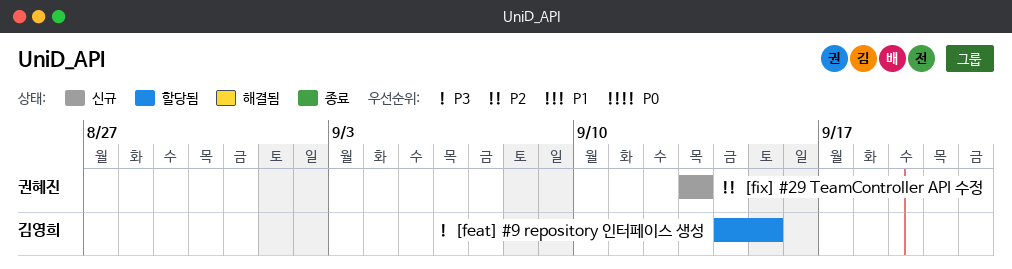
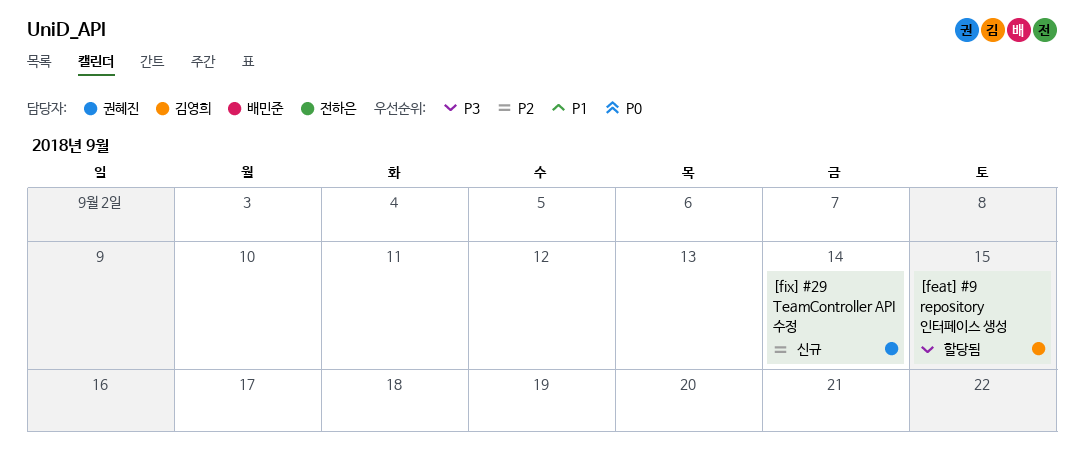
[fix] #29 TeamController API 수정, due: Sep 13 -> Sep 14

